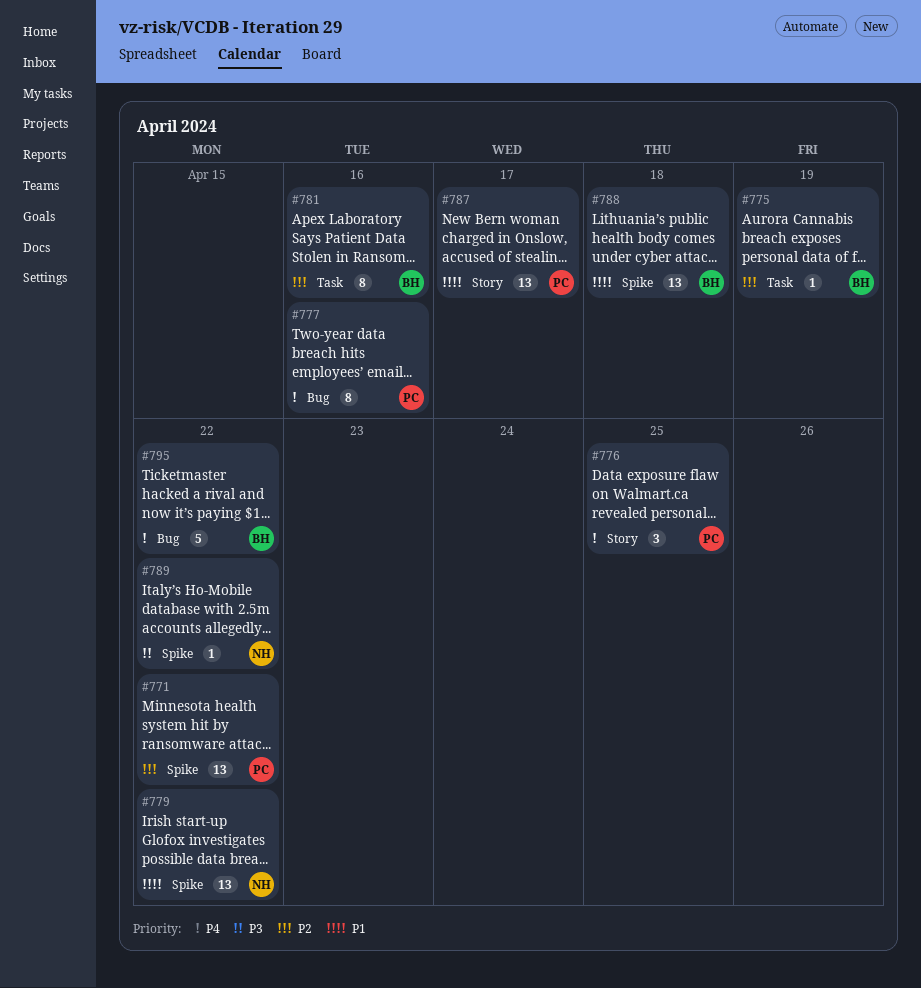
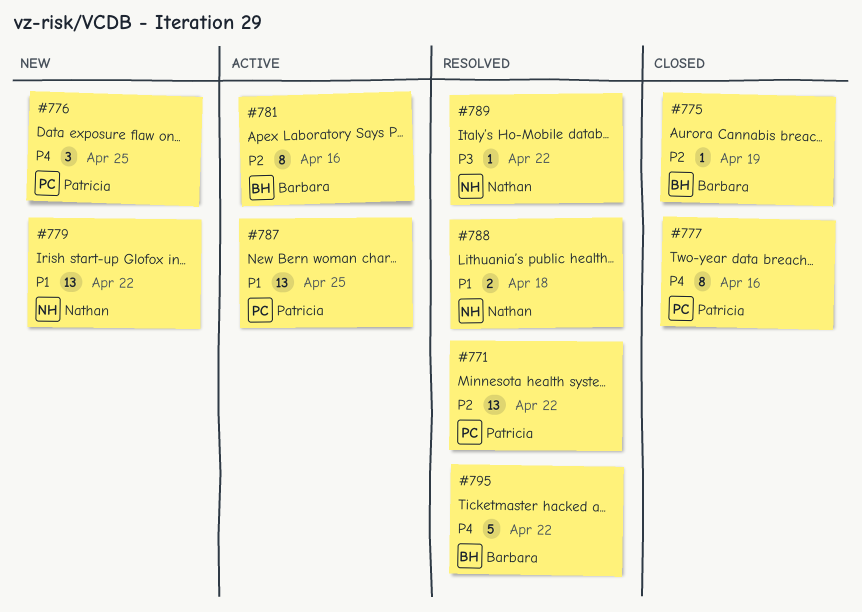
#787, due: Apr 17 -> Apr 25
#788, owner: Barbara -> Nathan
#788, estimate: 13 -> 2

